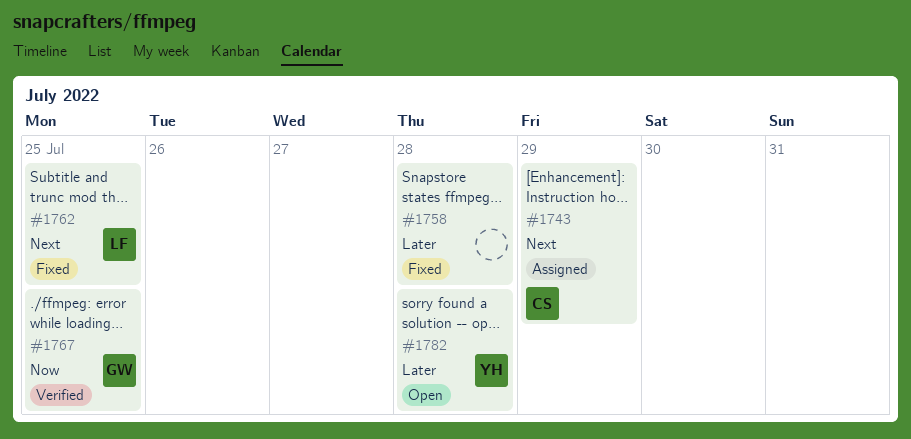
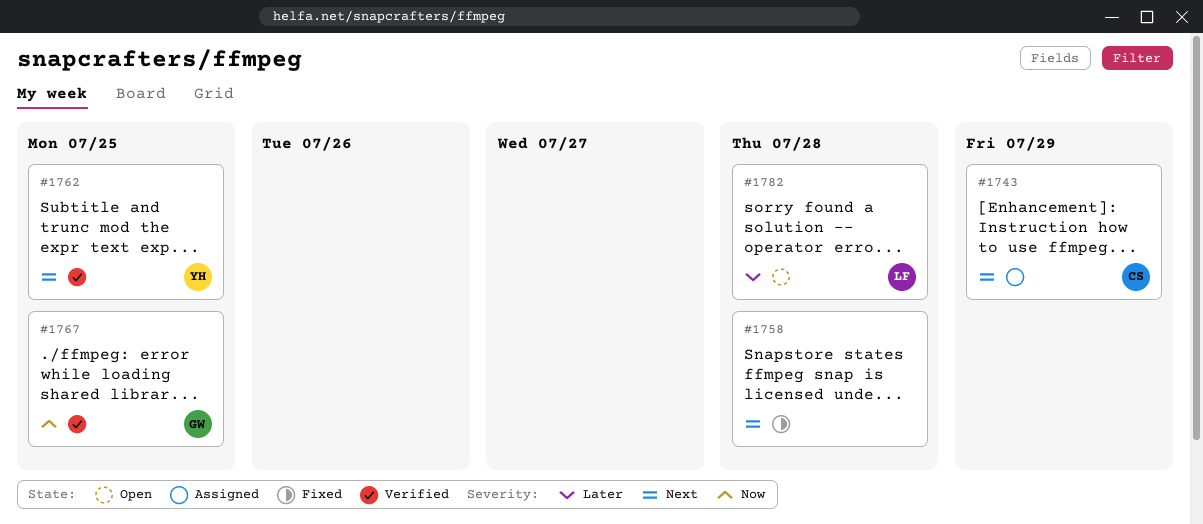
#1758, priority: Later -> Next
#1762, status: Fixed -> Verified
#1762, owner: LF -> YH
#1782, owner: YH -> LF

